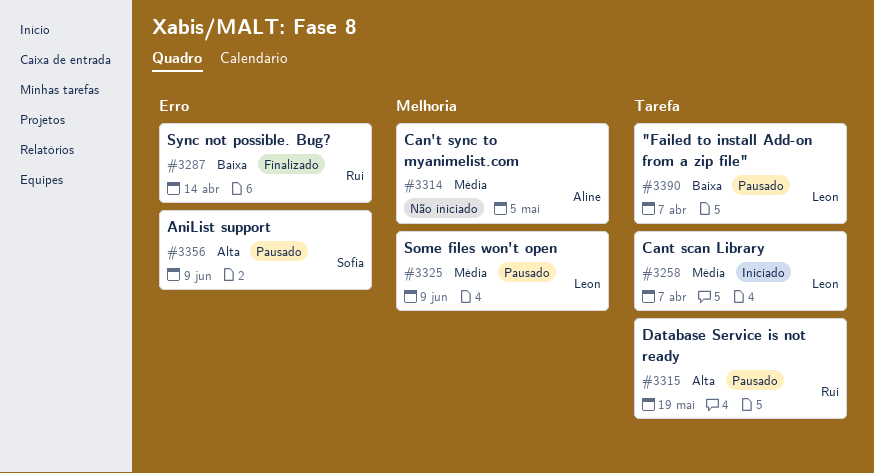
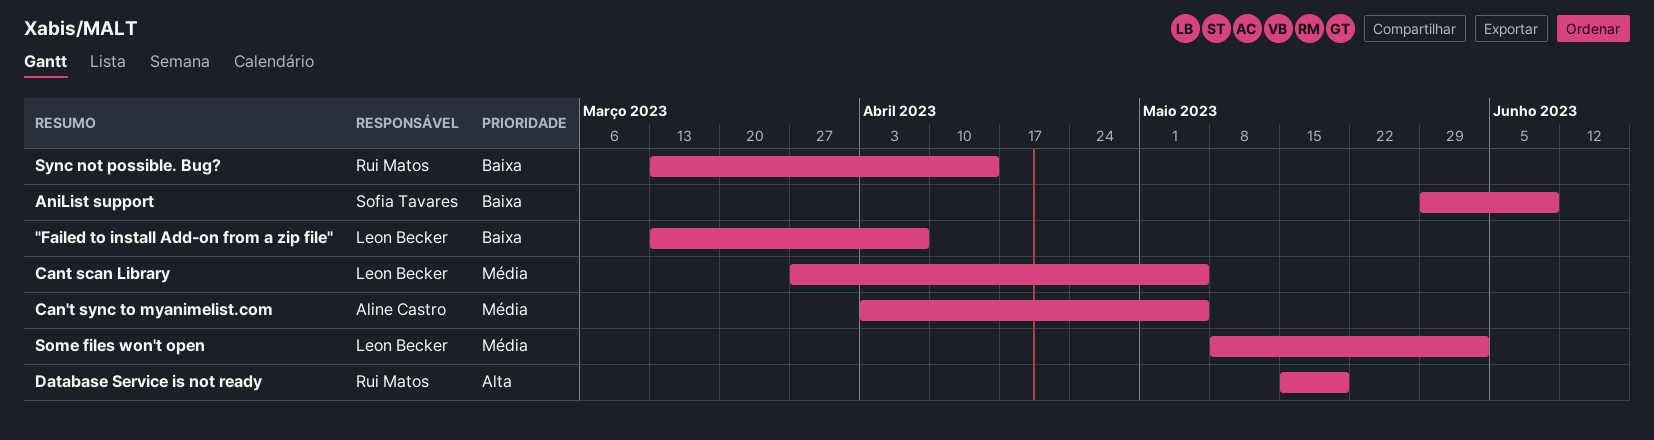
AniList support, priority: Alta -> Baixa
Cant scan Library, due: Apr 7 -> May 5
Some files won't open, due: Jun 9 -> Jun 2

